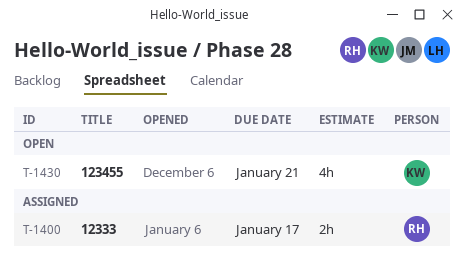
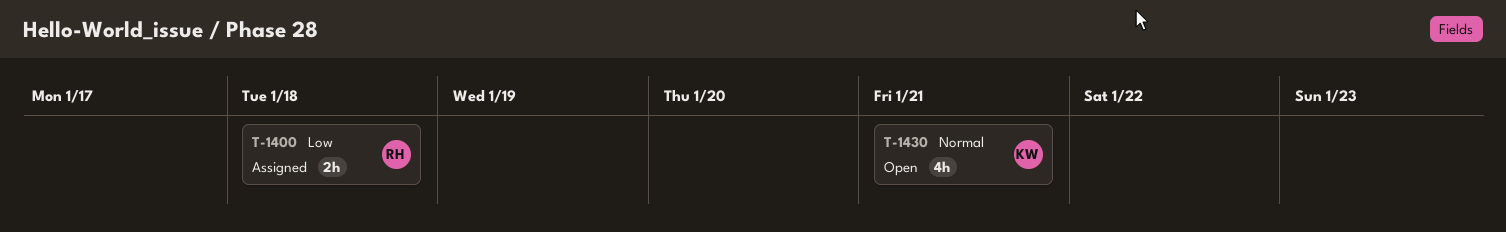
T-1400, due: Jan 17 -> Jan 18

